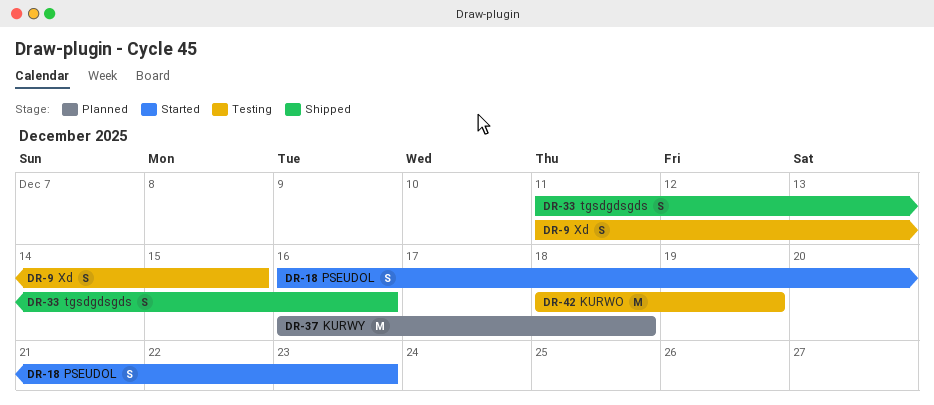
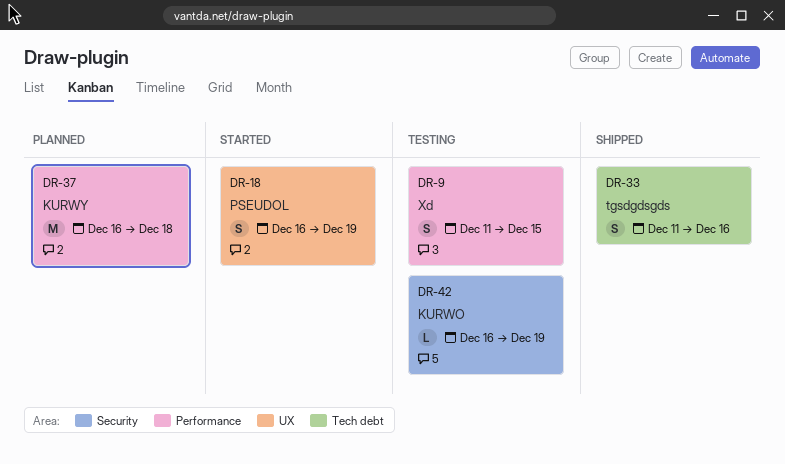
DR-18, due: Dec 23 -> Dec 19
DR-42, estimate: M -> L
DR-42, start: Dec 18 -> Dec 16

